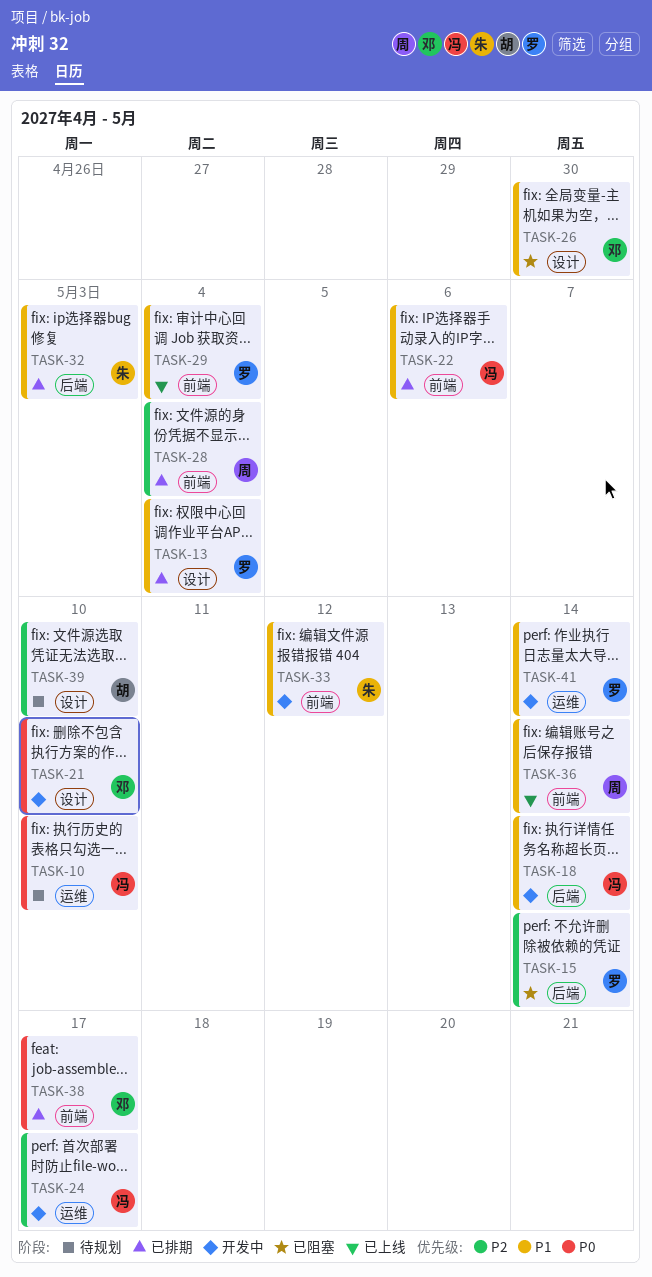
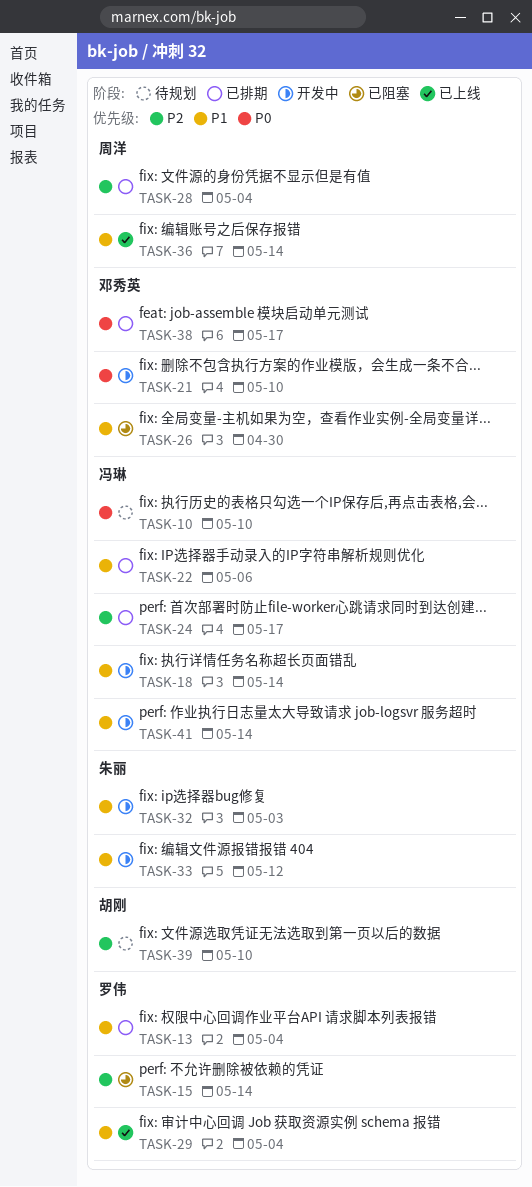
TASK-24, status: 开发中 -> 已排期
TASK-32, status: 已排期 -> 开发中
TASK-41, owner: 罗伟 -> 冯琳

